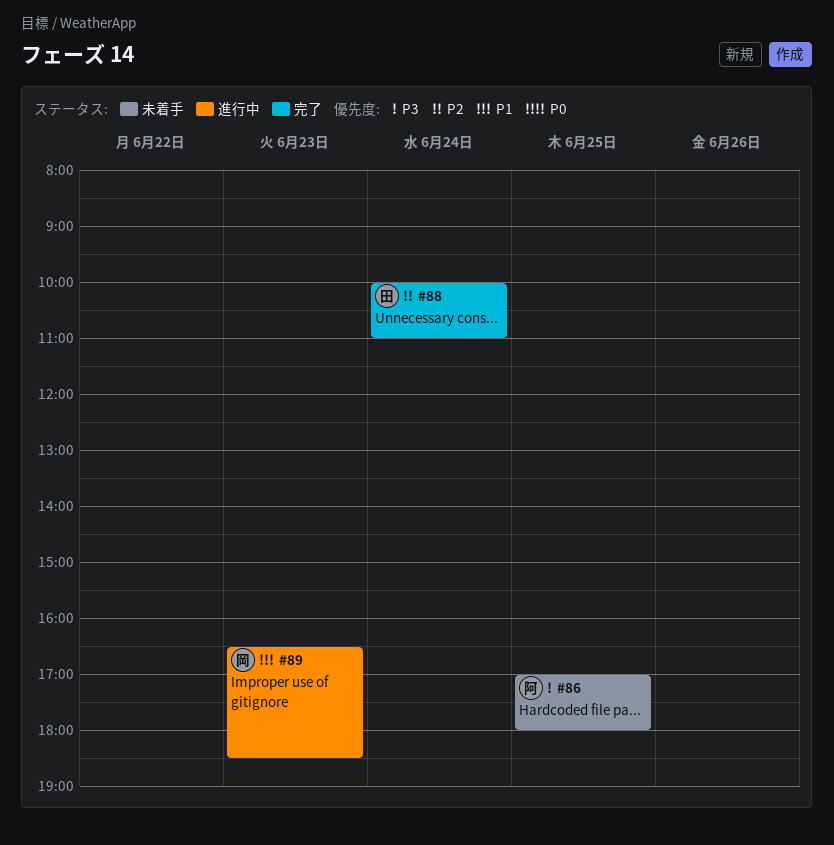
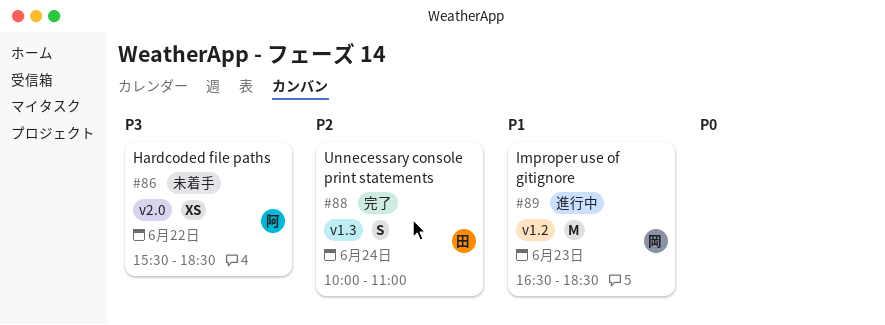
#86, day: Jun 25 -> Jun 22
#86, begins: 17:00 -> 15:30
#86, ends: 18:00 -> 18:30

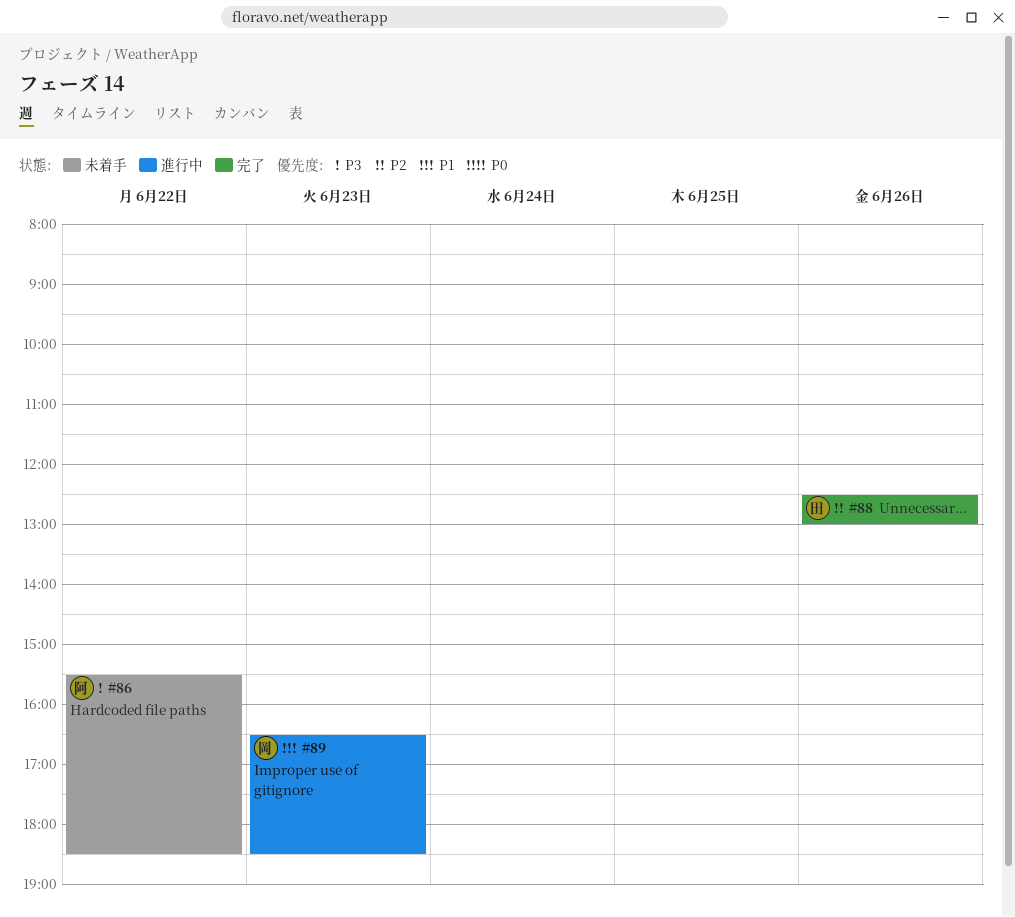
#88, day: Jun 24 -> Jun 26
#88, begins: 10:00 -> 12:30
#88, ends: 11:00 -> 13:00

